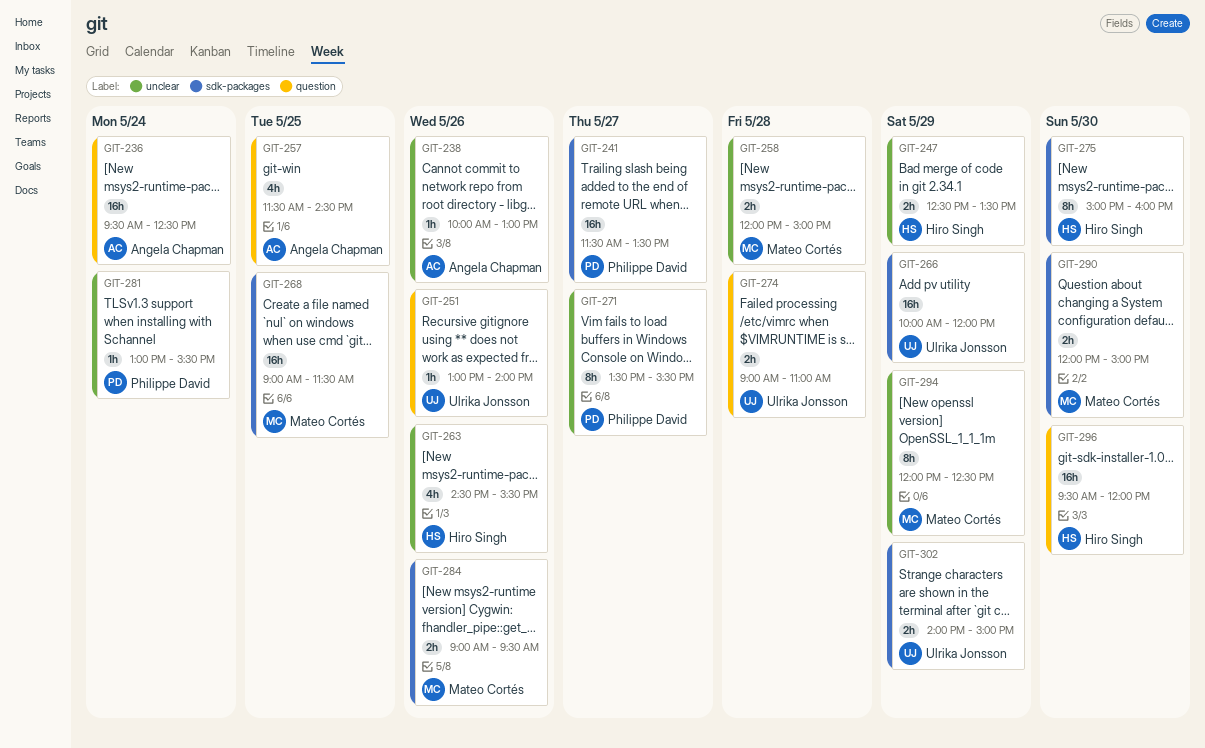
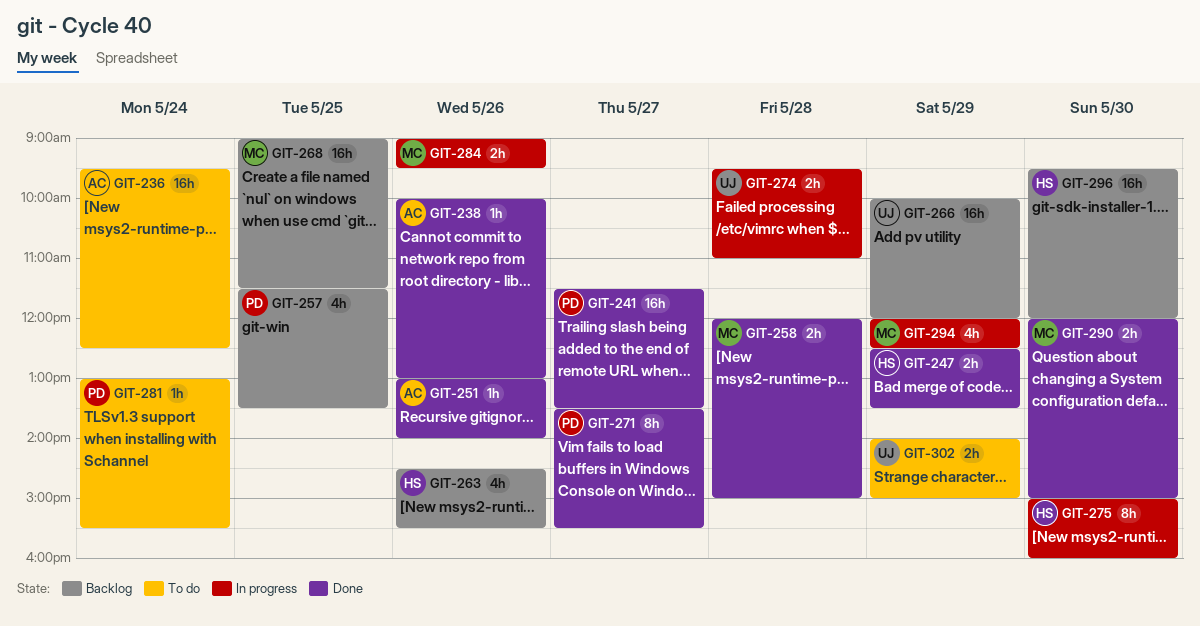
GIT-251, owner: Ulrika Jonsson -> Angela Chapman
GIT-257, owner: Angela Chapman -> Philippe David
GIT-257, ends: 14:30 -> 13:30
GIT-274, begins: 09:00 -> 09:30
GIT-294, estimate: 8h -> 4h

